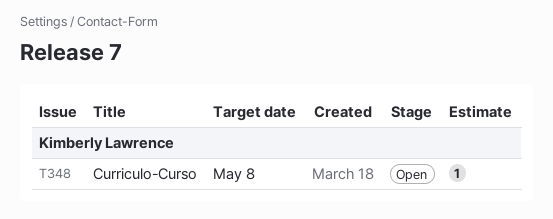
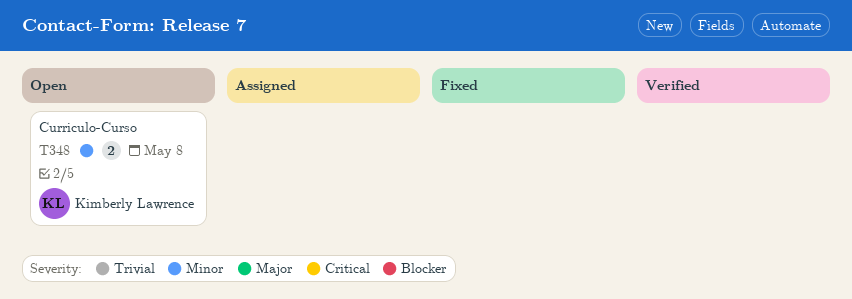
T348, estimate: 1 -> 2

